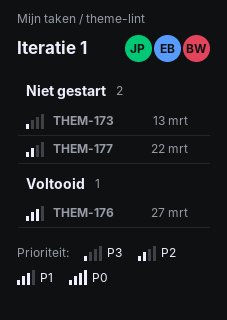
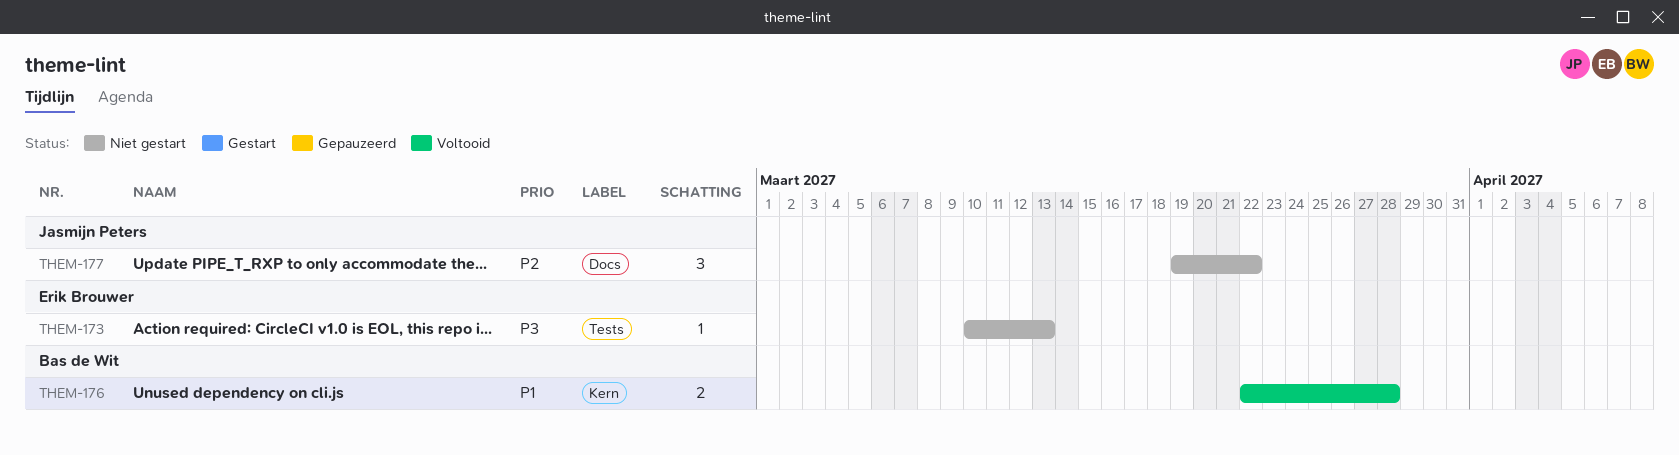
THEM-176, due: Mar 27 -> Mar 28

